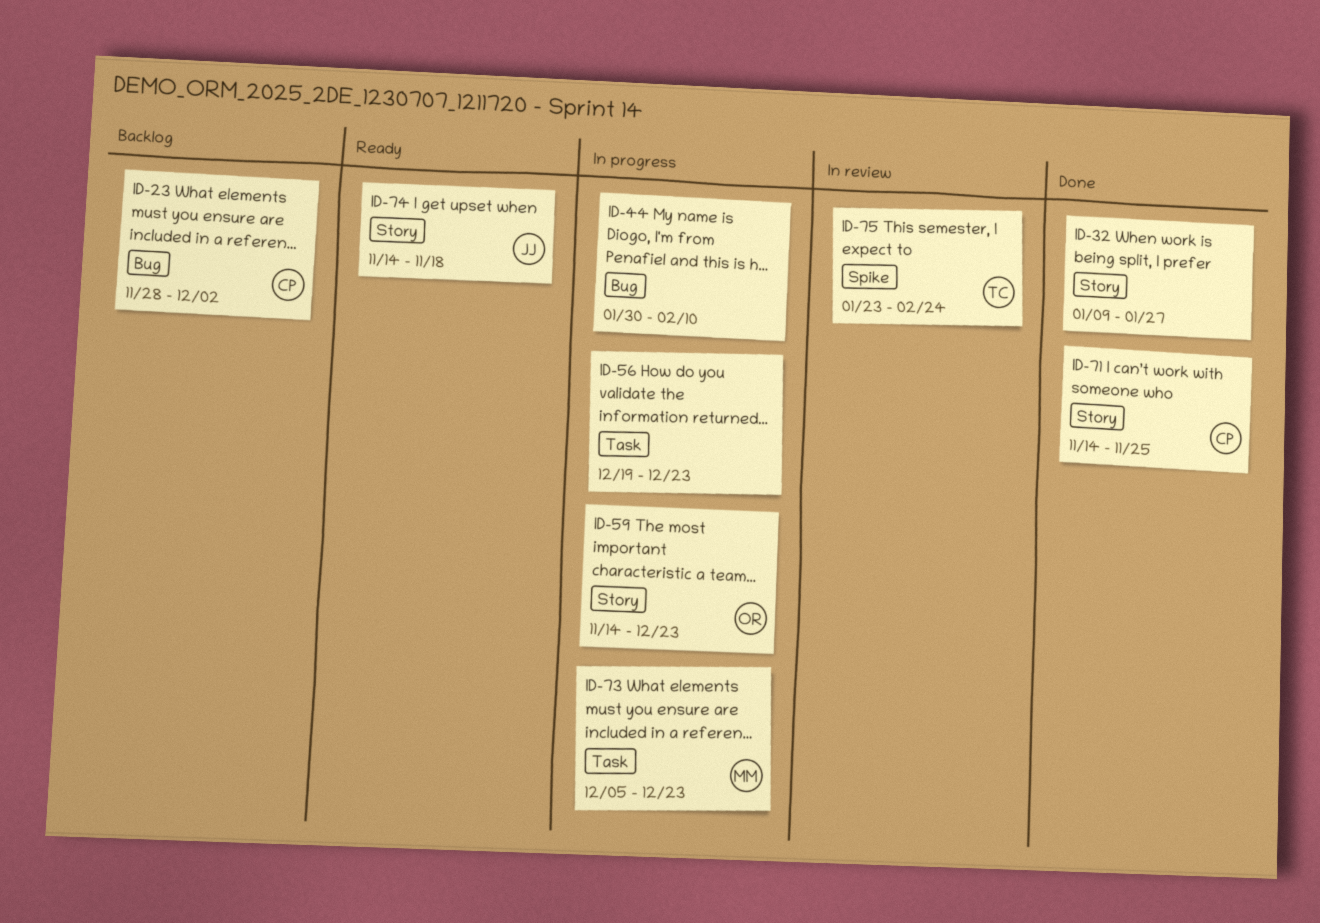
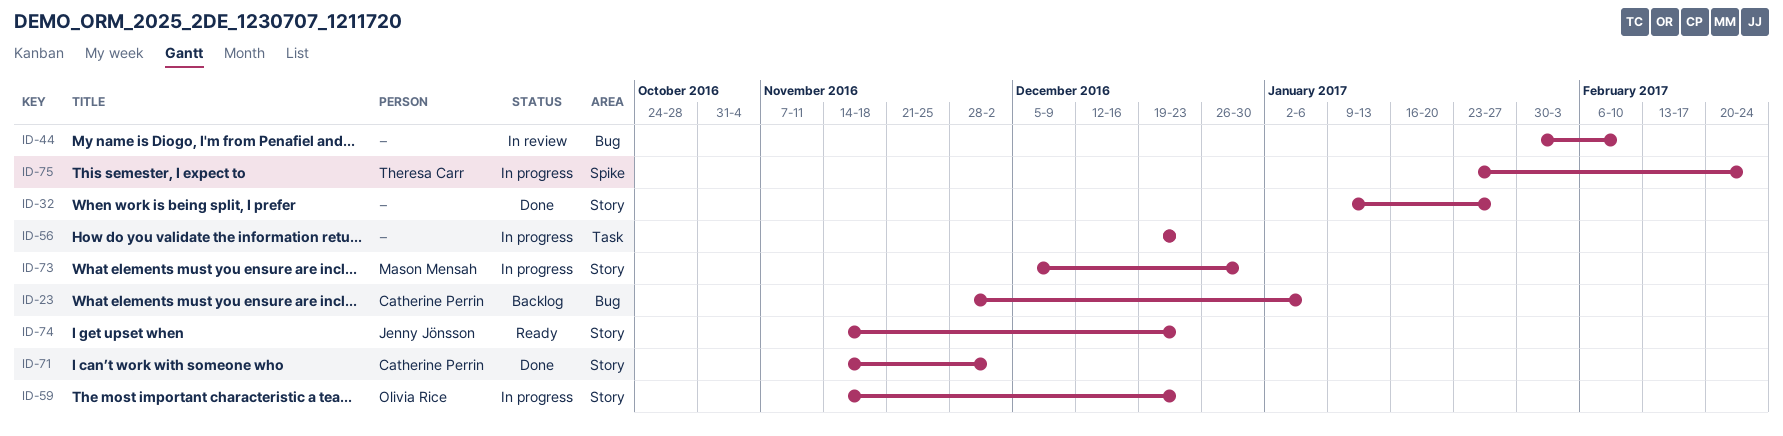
ID-23, due: Dec 2 -> Jan 6
ID-44, status: In progress -> In review
ID-71, due: Nov 25 -> Dec 2
ID-73, label: Task -> Story
ID-73, due: Dec 23 -> Dec 30
ID-74, due: Nov 18 -> Dec 23
ID-75, status: In review -> In progress

